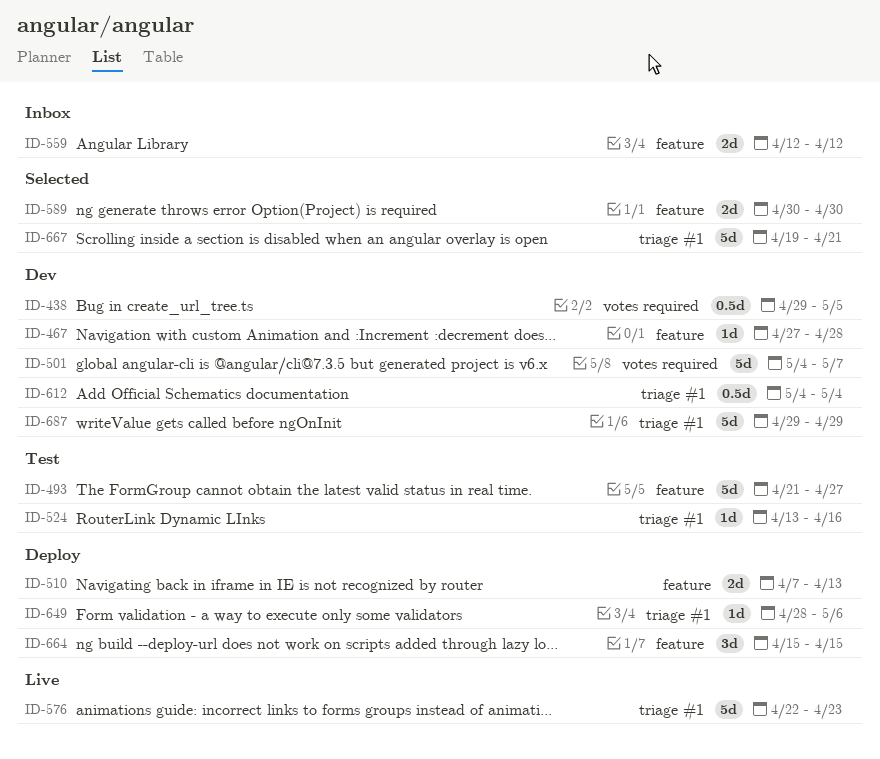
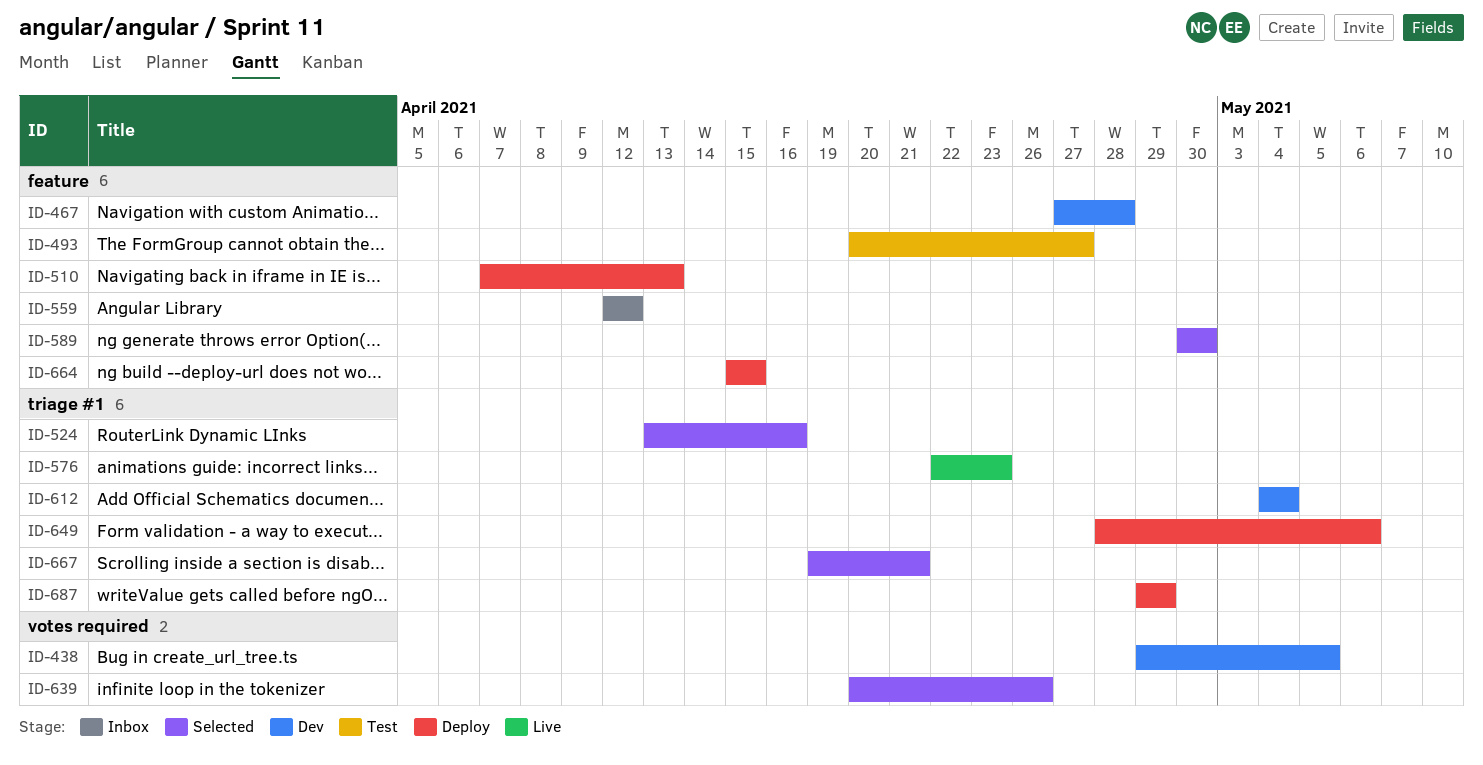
ID-493, start: Apr 21 -> Apr 20
ID-501: present -> none
ID-524, status: Test -> Selected
ID-639: none -> present
ID-687, status: Dev -> Deploy

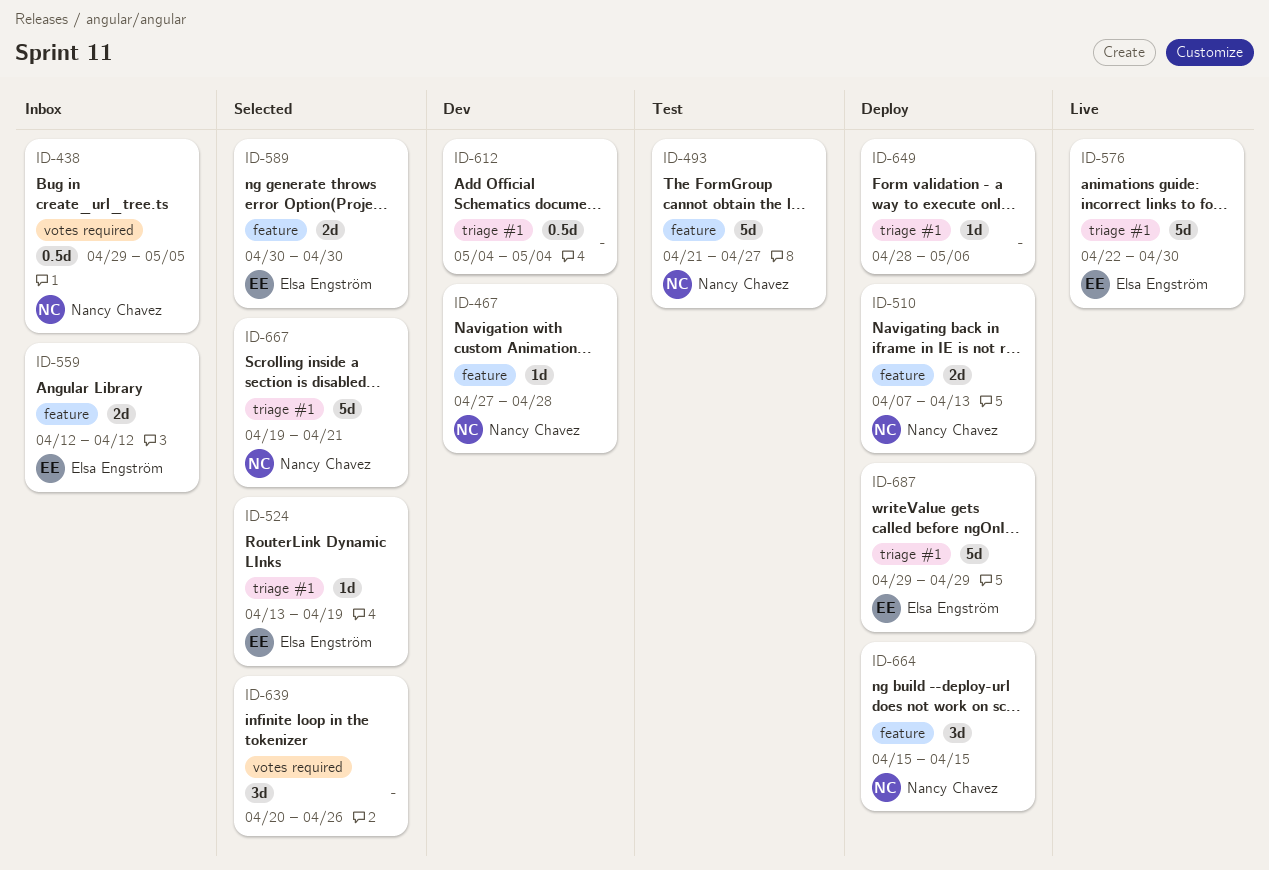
ID-438, status: Dev -> Inbox
ID-493, start: Apr 20 -> Apr 21
ID-524, due: Apr 16 -> Apr 19
ID-576, due: Apr 23 -> Apr 30

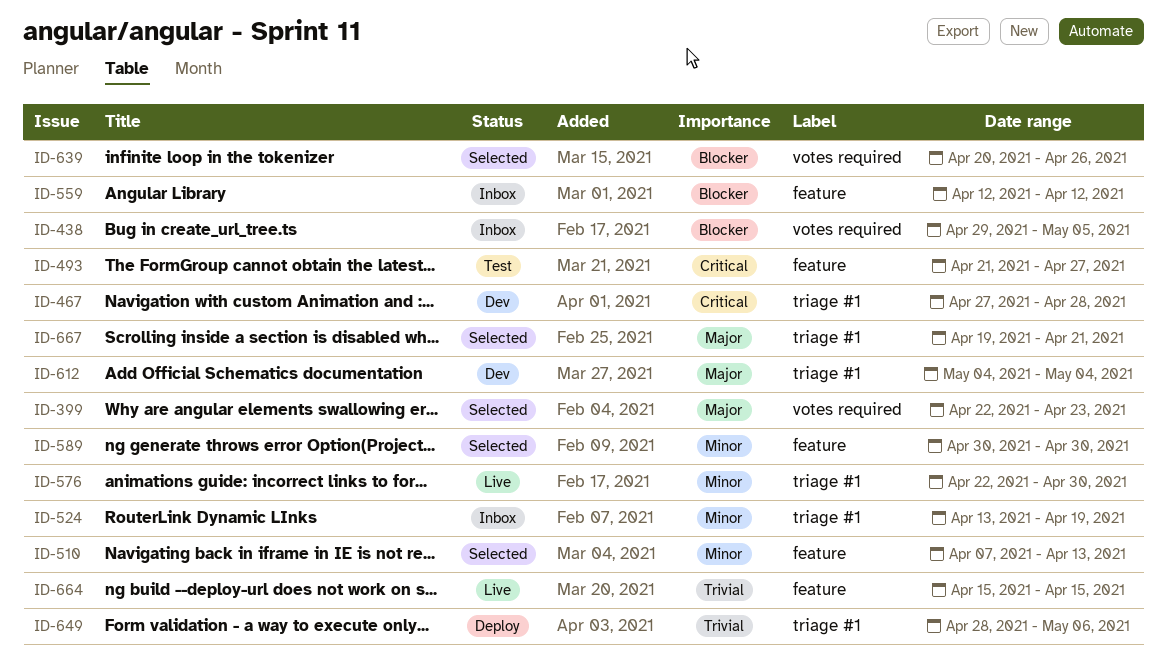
ID-399: none -> present
ID-467, label: feature -> triage #1
ID-510, status: Deploy -> Selected
ID-524, status: Selected -> Inbox
ID-664, status: Deploy -> Live
ID-687: present -> none

